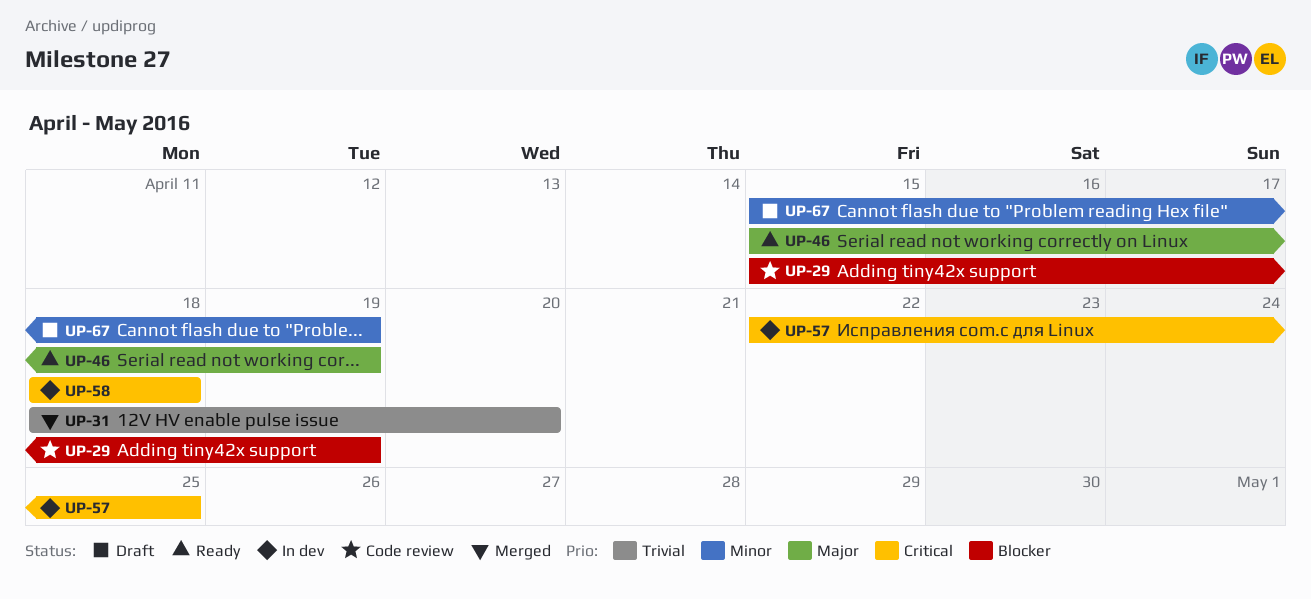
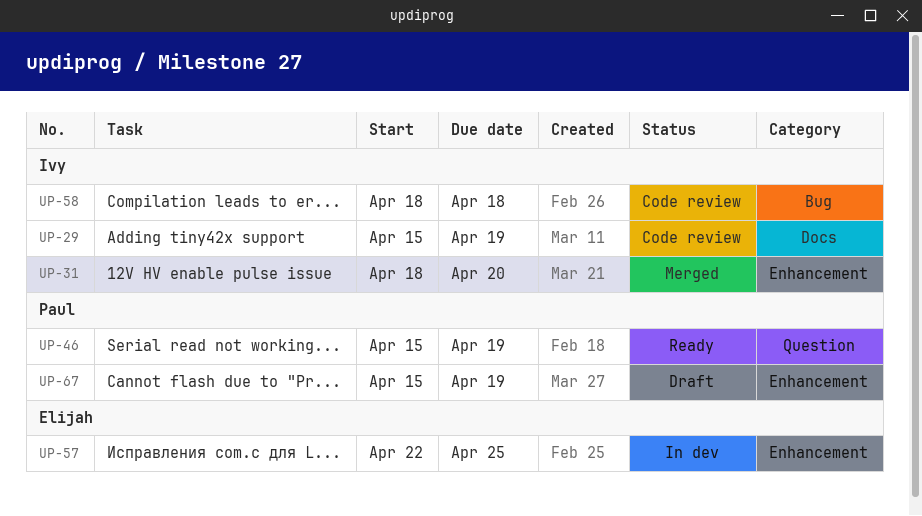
UP-58, status: In dev -> Code review

